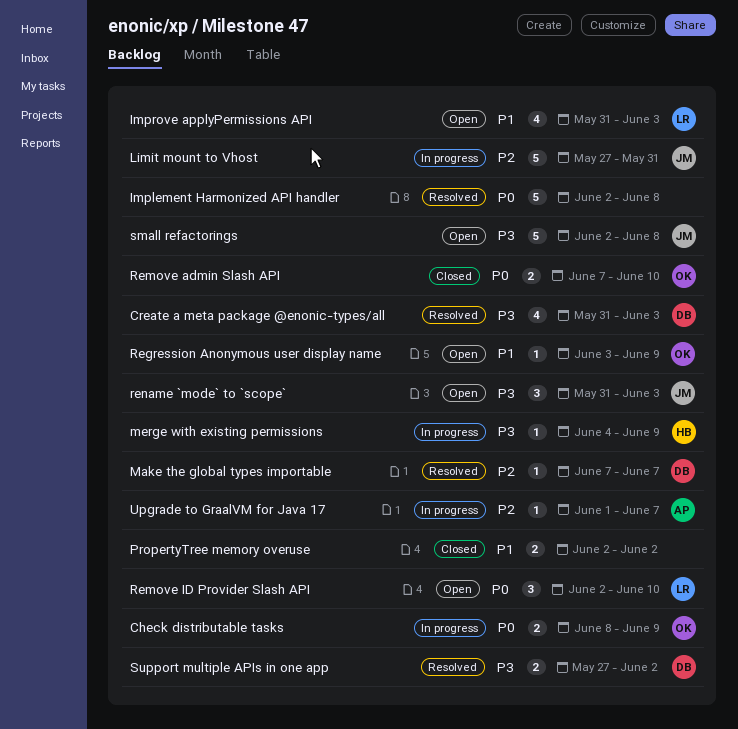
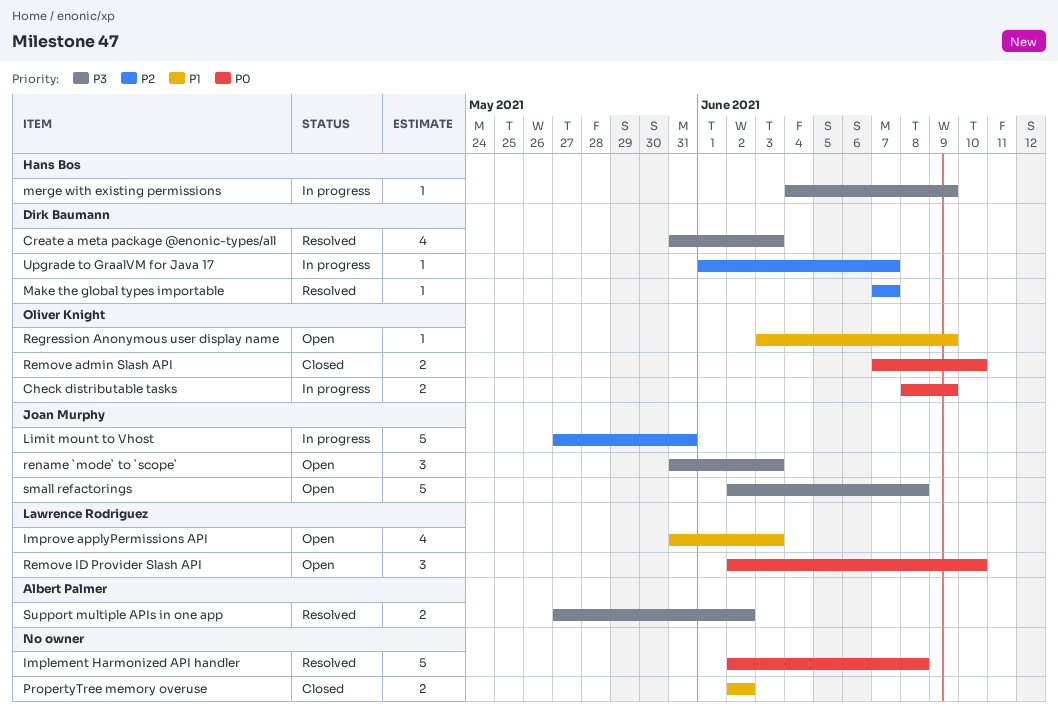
Support multiple APIs in one app, owner: Dirk Baumann -> Albert Palmer
Upgrade to GraalVM for Java 17, owner: Albert Palmer -> Dirk Baumann

